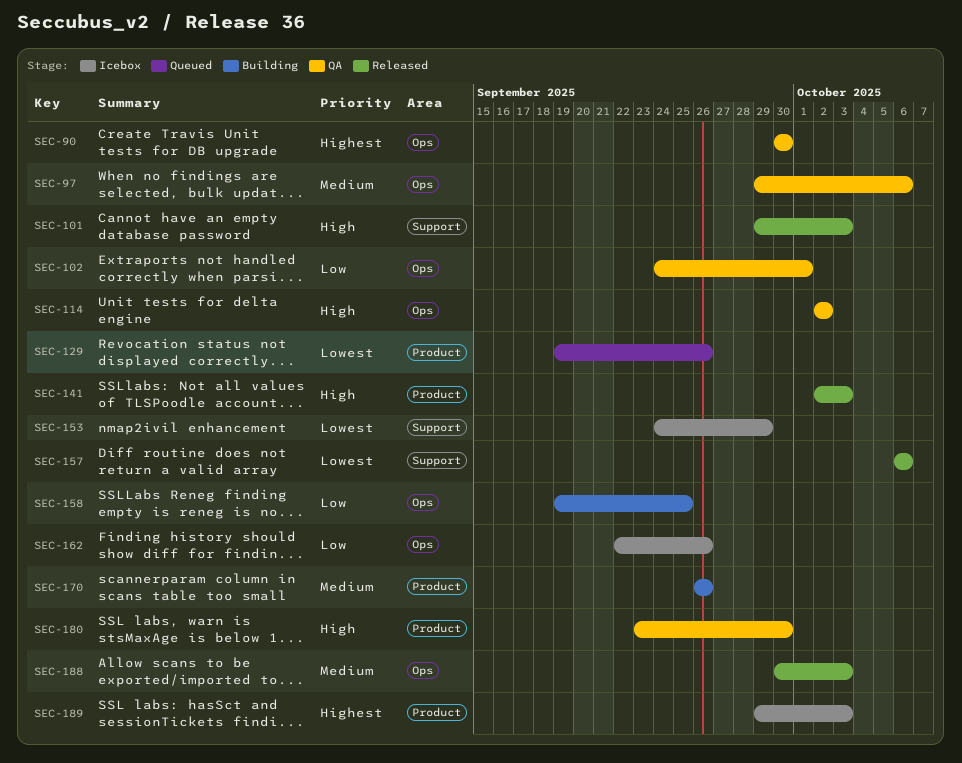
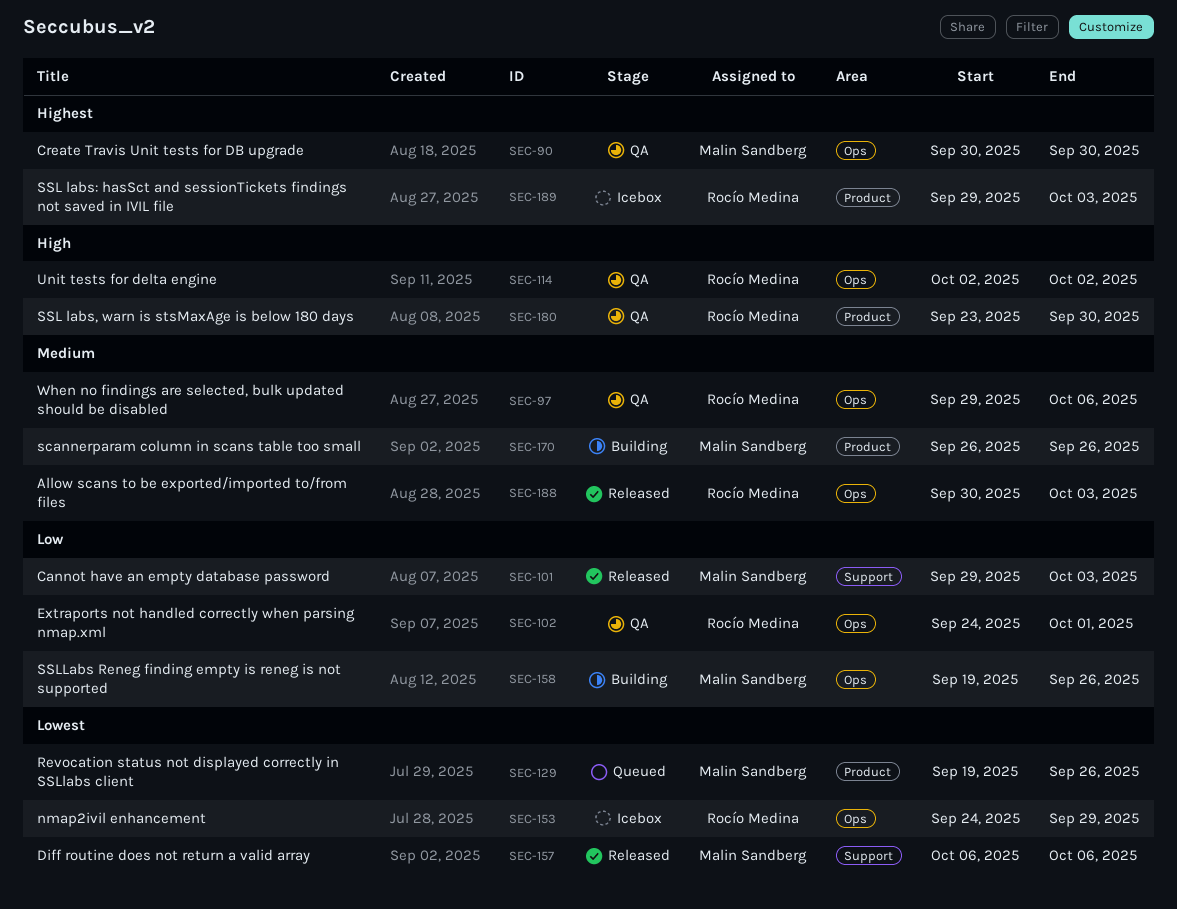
SEC-101, priority: High -> Low
SEC-141: present -> none
SEC-153, label: Support -> Ops
SEC-158, due: Sep 25 -> Sep 26
SEC-162: present -> none

